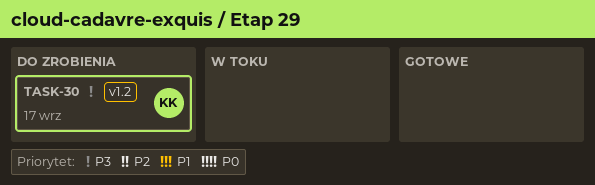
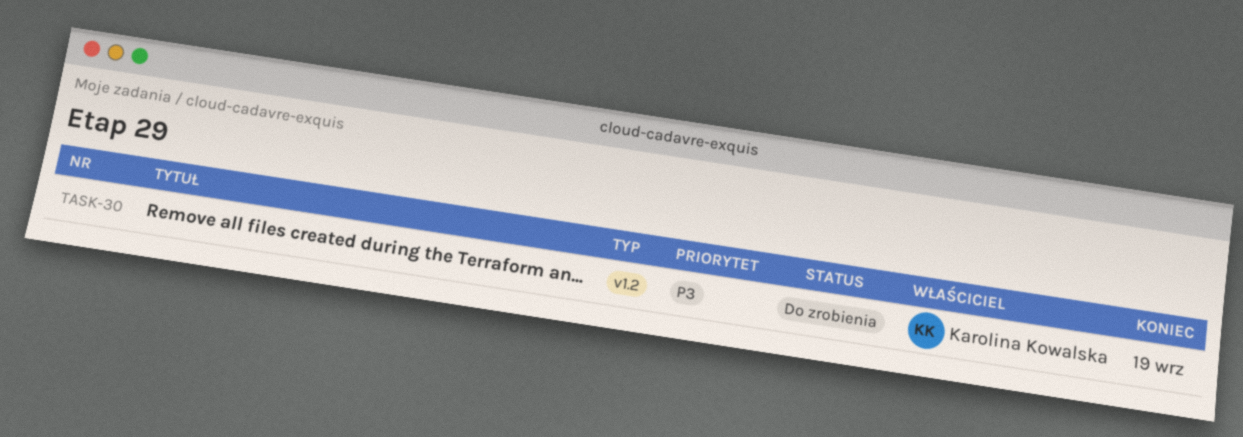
TASK-30, due: Sep 17 -> Sep 19

